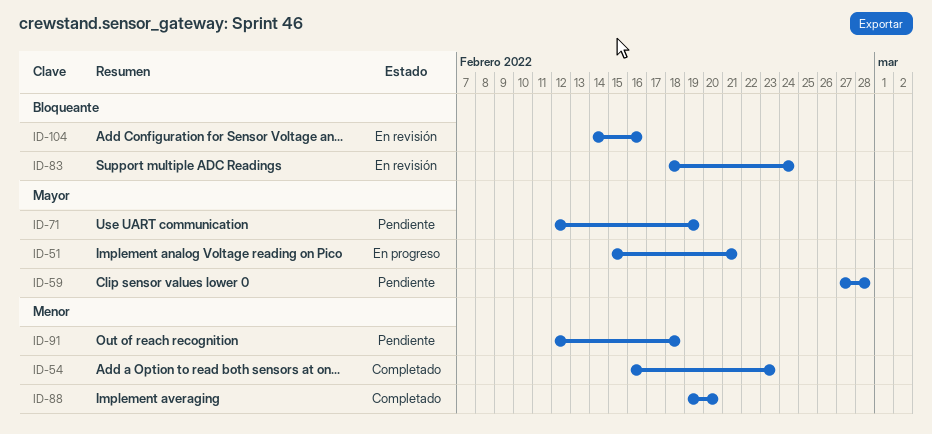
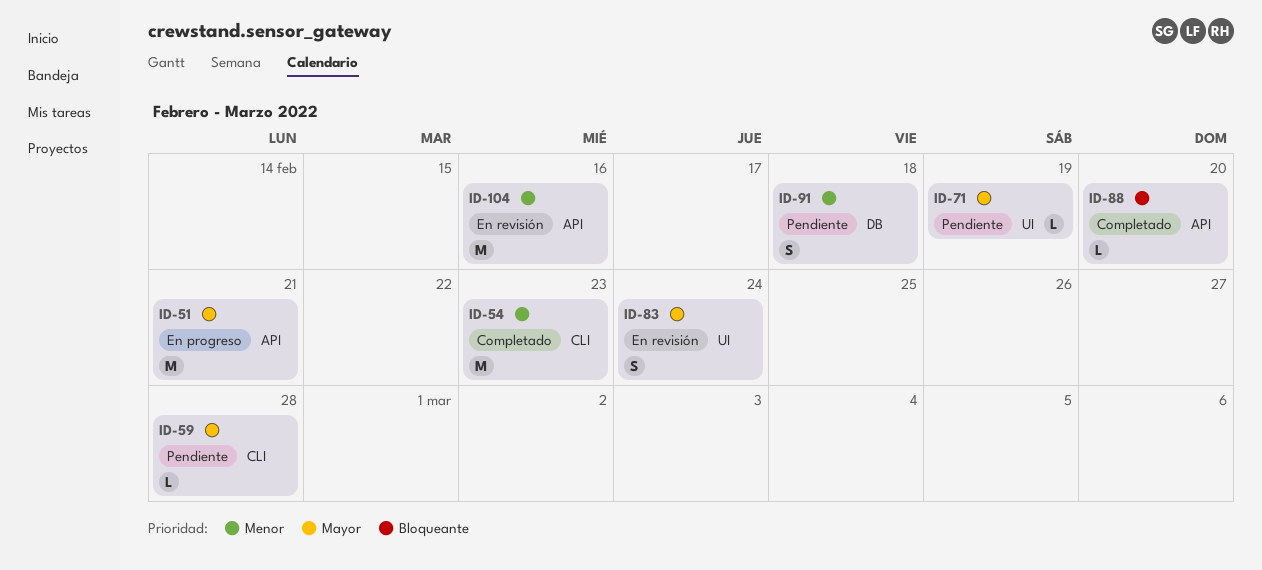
ID-83, priority: Bloqueante -> Mayor
ID-88, priority: Menor -> Bloqueante
ID-104, priority: Bloqueante -> Menor

